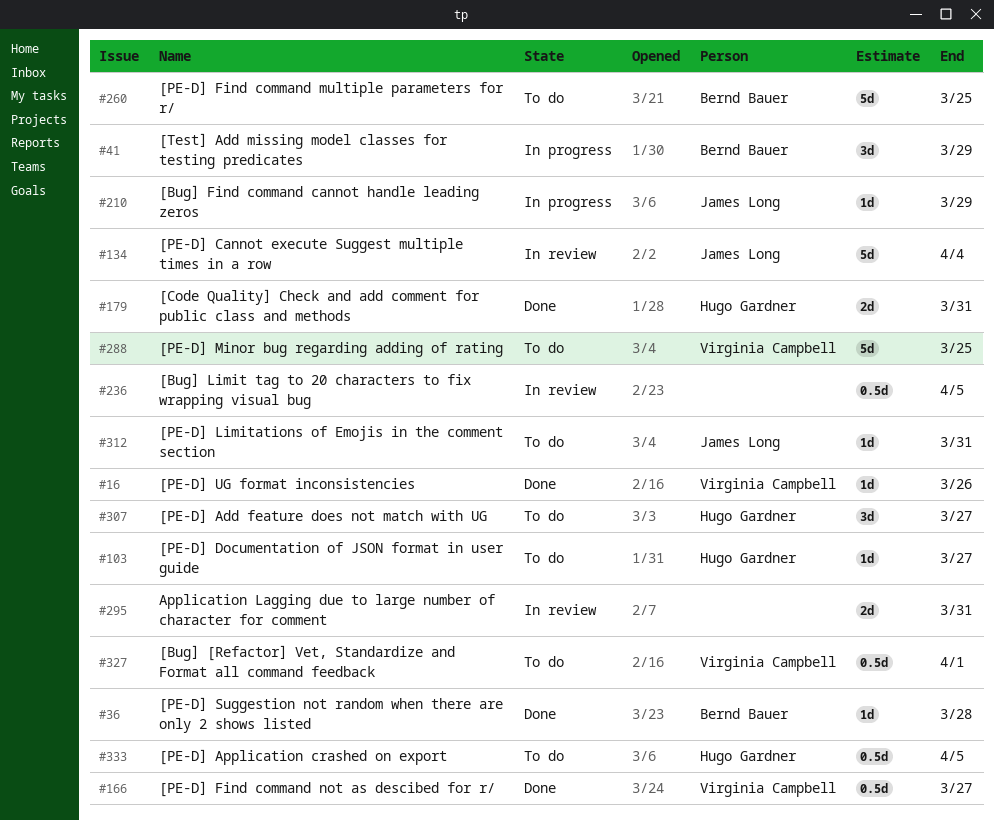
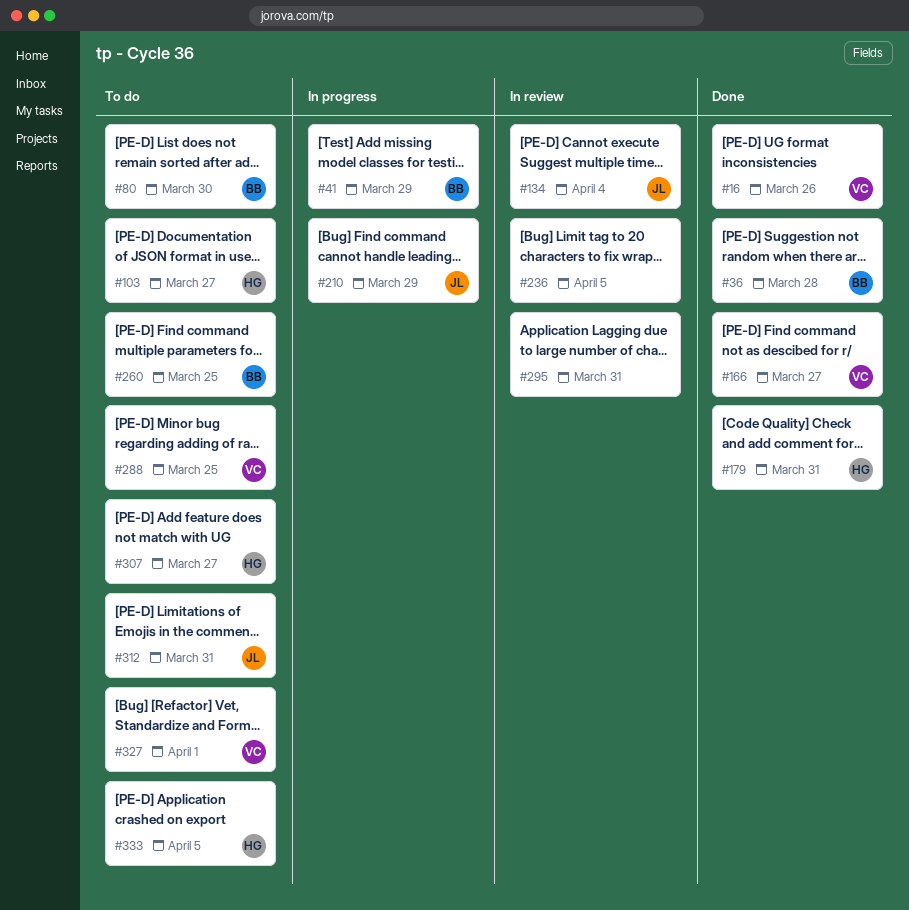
#80: none -> present

